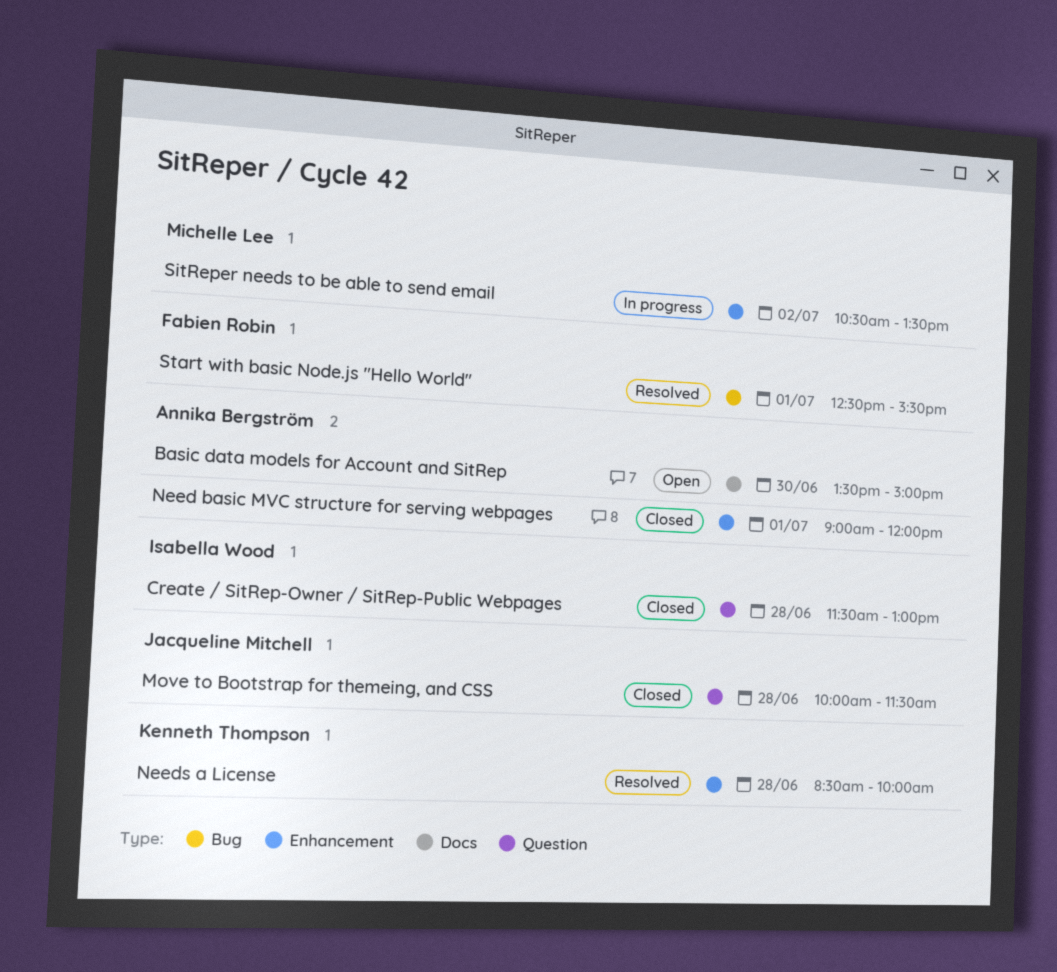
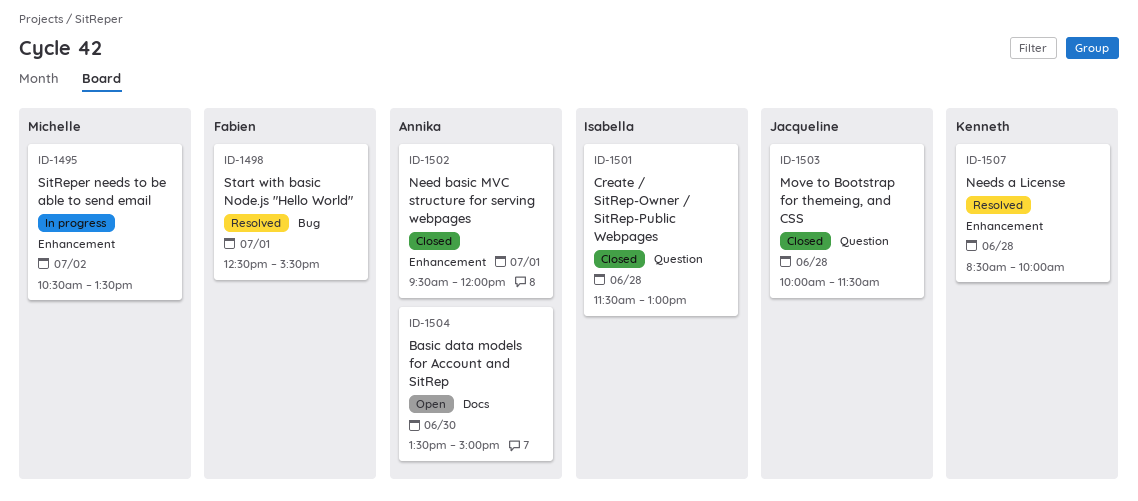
Need basic MVC structure for serving webpages, begins: 09:00 -> 09:30

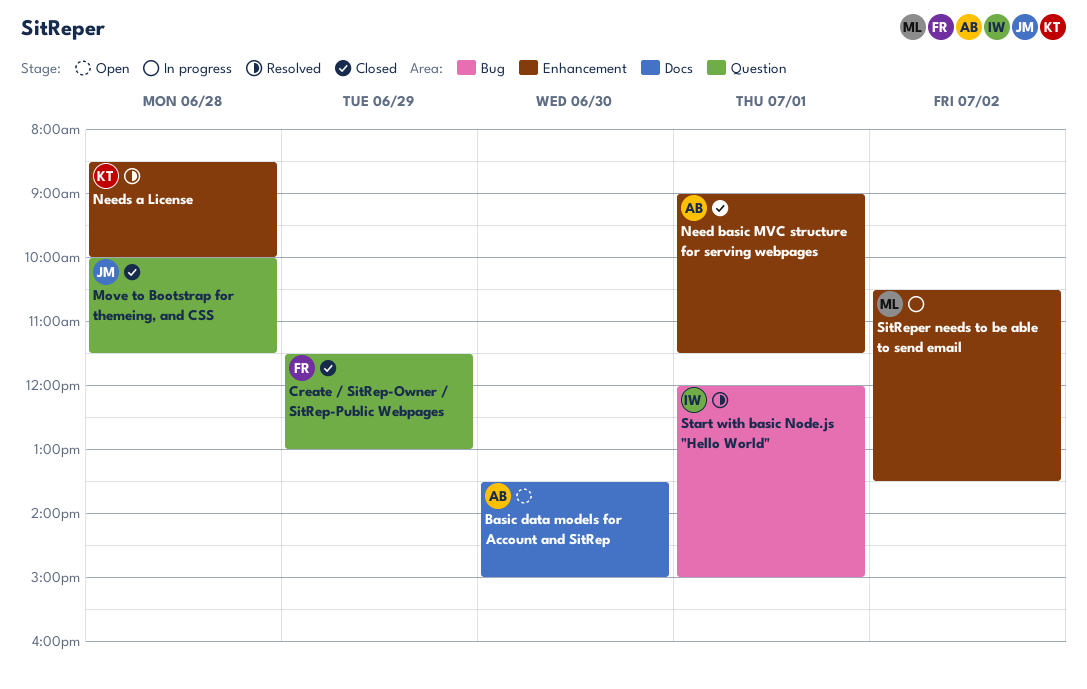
Create / SitRep-Owner / SitRep-Public Webpages, owner: Isabella -> Fabien
Create / SitRep-Owner / SitRep-Public Webpages, day: Jun 28 -> Jun 29
Need basic MVC structure for serving webpages, begins: 09:30 -> 09:00
Need basic MVC structure for serving webpages, ends: 12:00 -> 11:30
Start with basic Node.js "Hello World", owner: Fabien -> Isabella
Start with basic Node.js "Hello World", begins: 12:30 -> 12:00
Start with basic Node.js "Hello World", ends: 15:30 -> 15:00

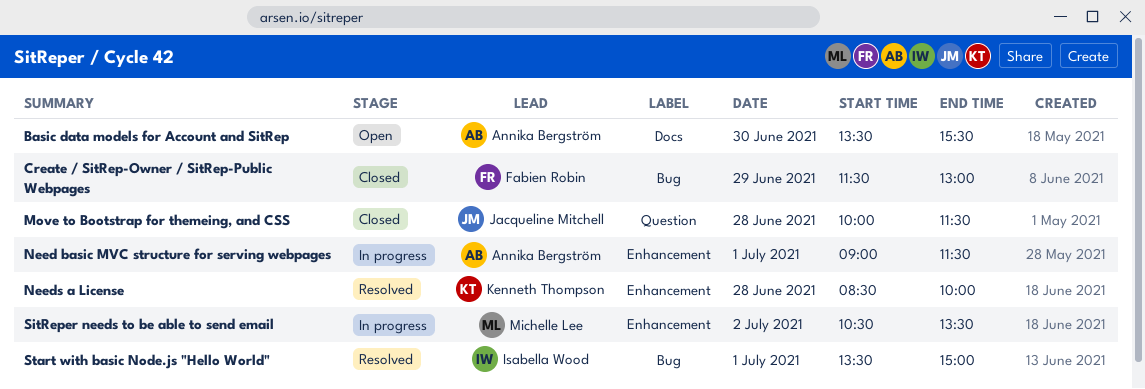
Basic data models for Account and SitRep, ends: 15:00 -> 15:30
Create / SitRep-Owner / SitRep-Public Webpages, label: Question -> Bug
Need basic MVC structure for serving webpages, status: Closed -> In progress
Start with basic Node.js "Hello World", begins: 12:00 -> 13:30

